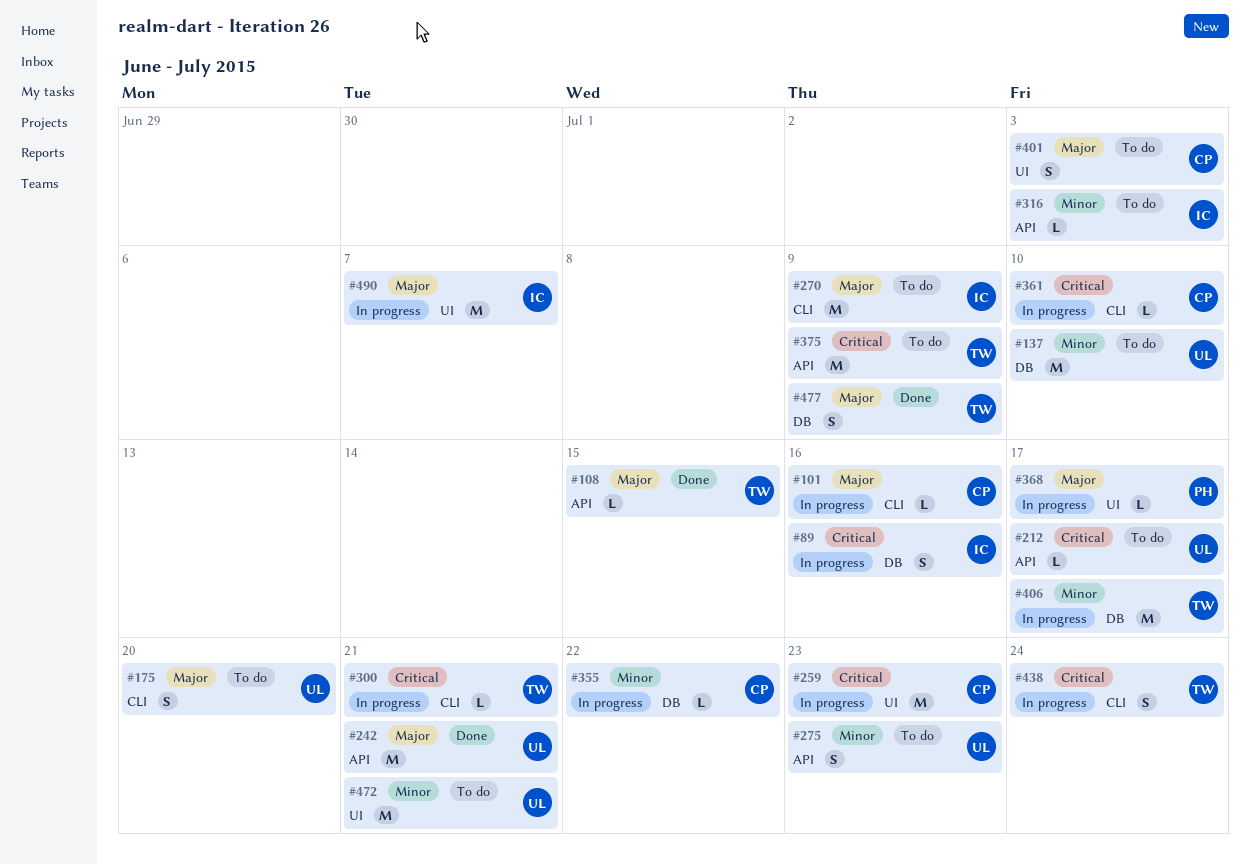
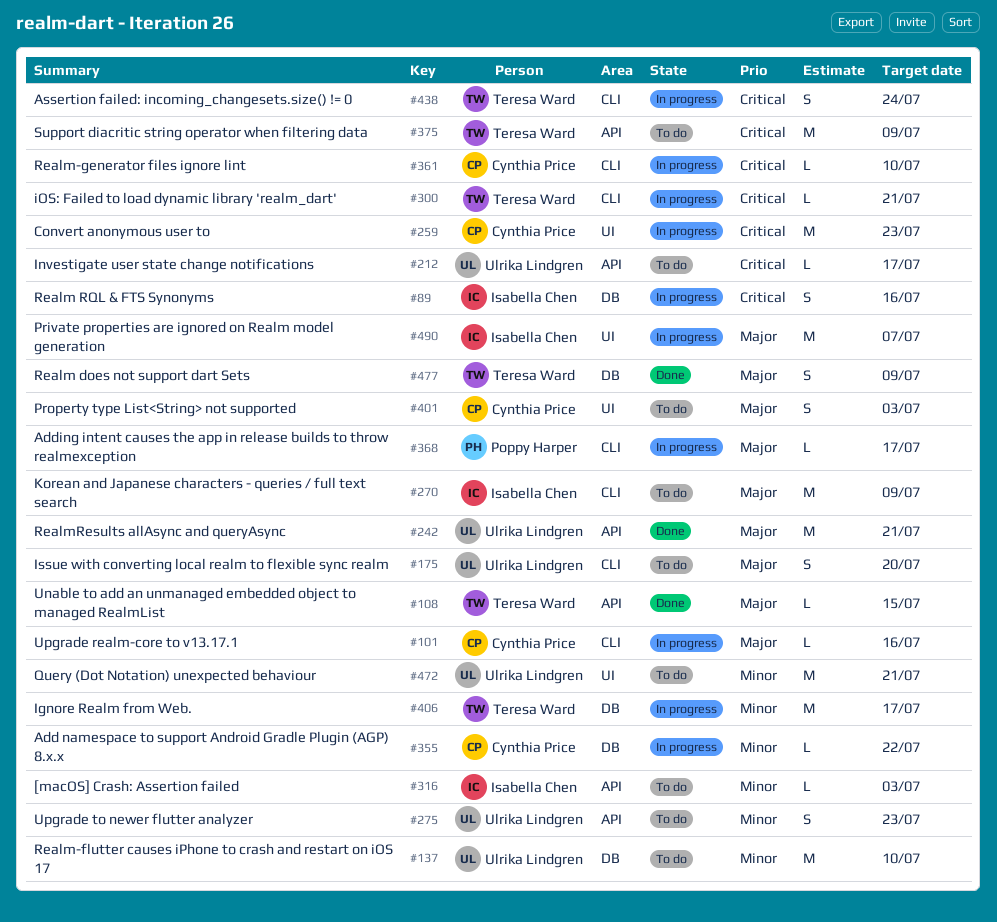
#368, label: UI -> CLI

